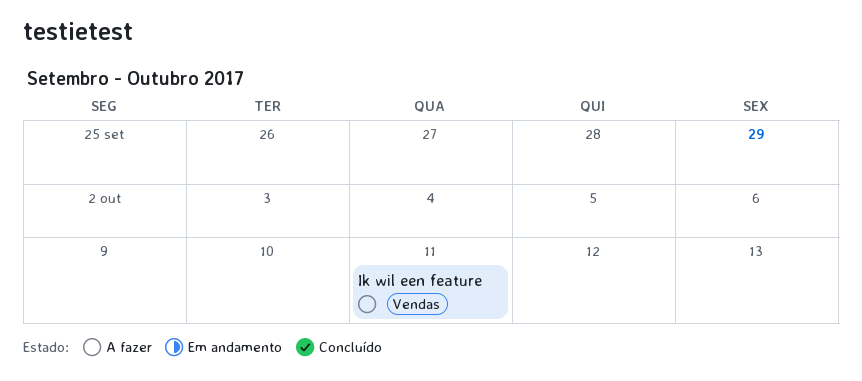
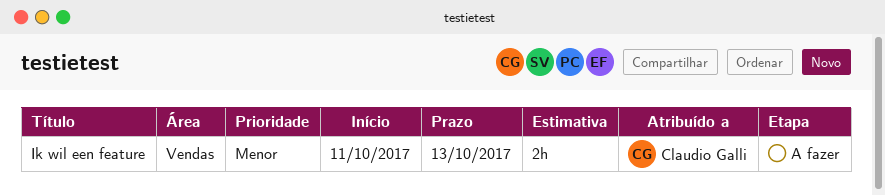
Ik wil een feature, due: Oct 11 -> Oct 13

